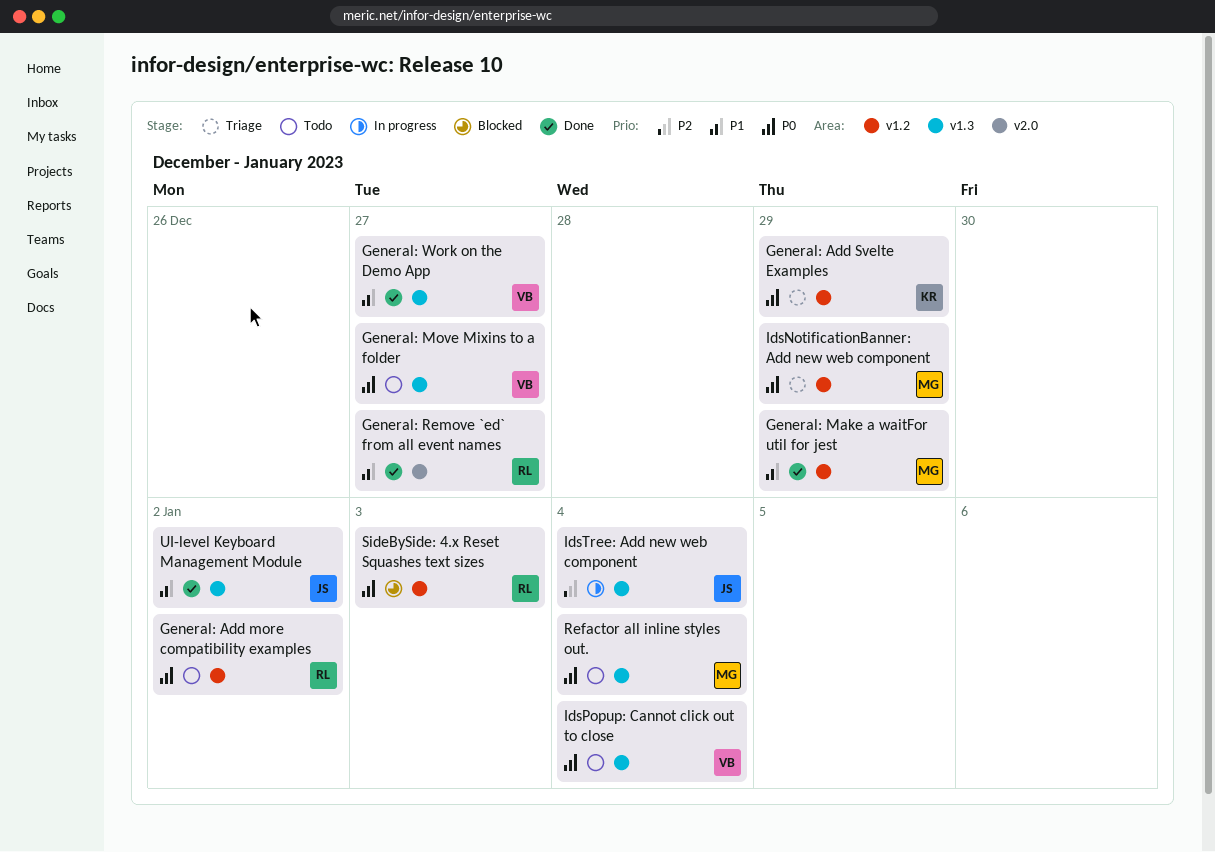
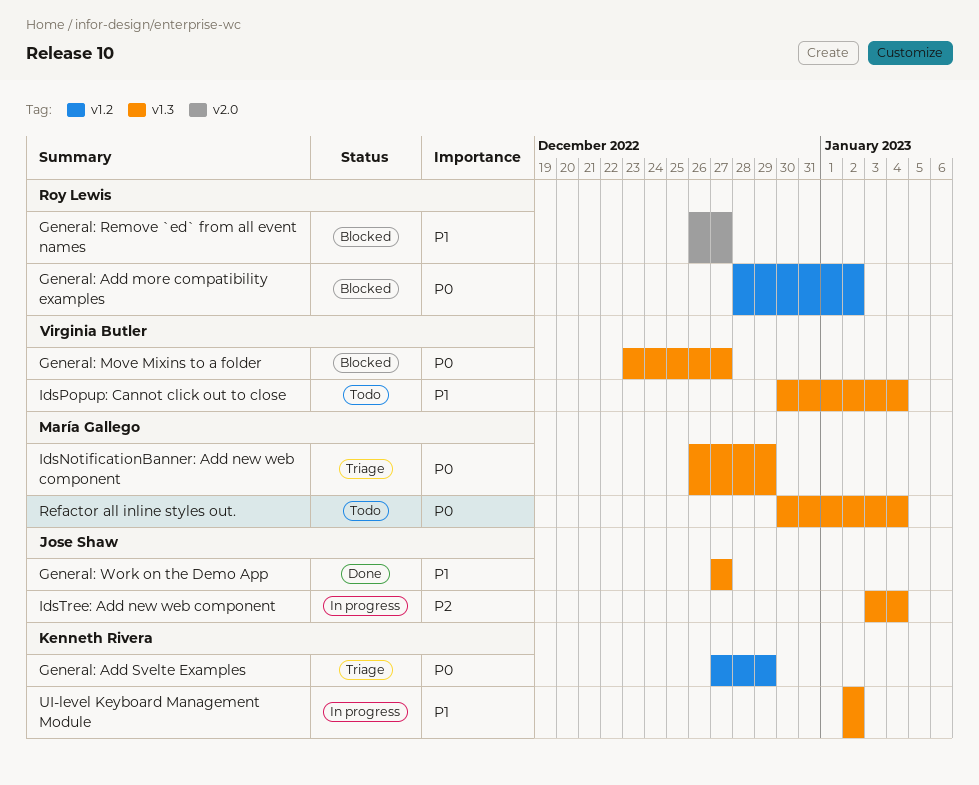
General: Add more compatibility examples, status: Todo -> Blocked
General: Make a waitFor util for jest: present -> none
General: Move Mixins to a folder, status: Todo -> Blocked
General: Remove `ed` from all event names, status: Done -> Blocked
General: Work on the Demo App, owner: Virginia Butler -> Jose Shaw
IdsNotificationBanner: Add new web component, label: v1.2 -> v1.3
IdsPopup: Cannot click out to close, priority: P0 -> P1
SideBySide: 4.x Reset Squashes text sizes: present -> none
UI-level Keyboard Management Module, status: Done -> In progress
UI-level Keyboard Management Module, owner: Jose Shaw -> Kenneth Rivera

